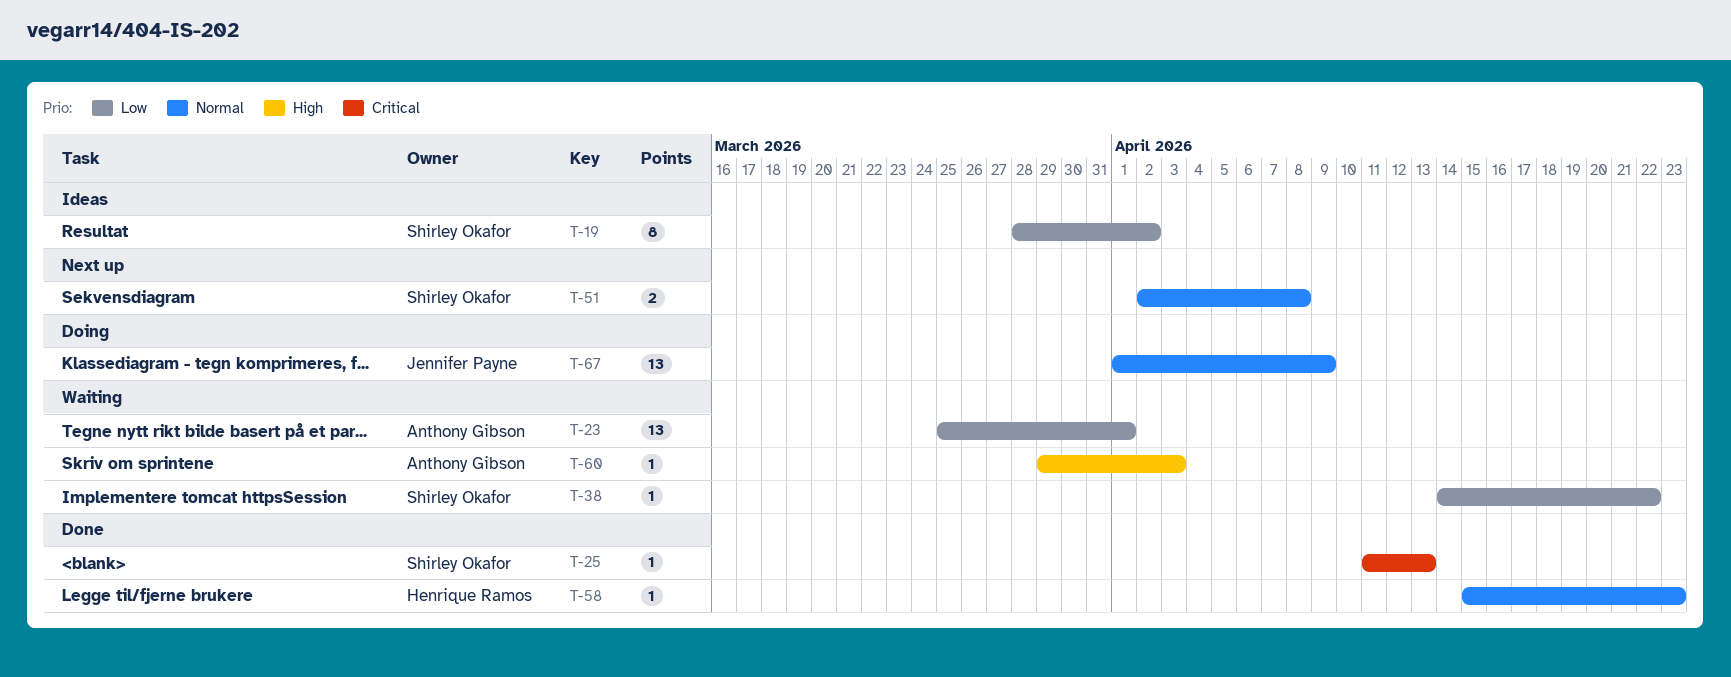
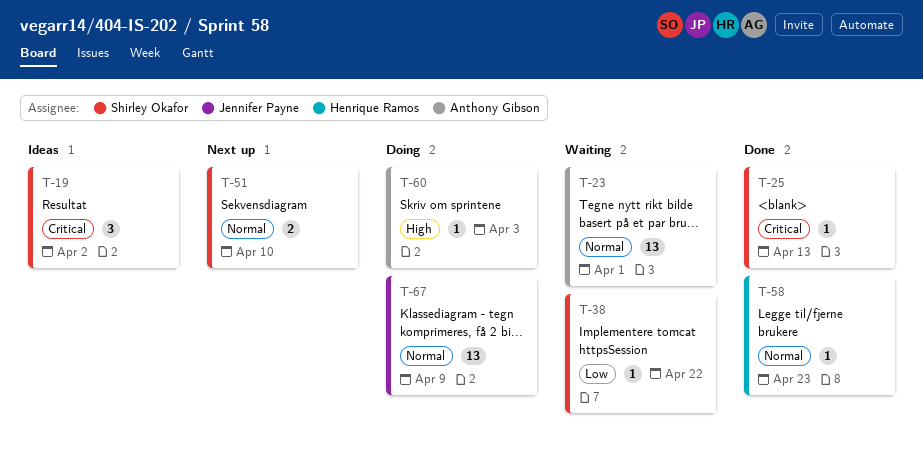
T-19, priority: Low -> Critical
T-19, estimate: 8 -> 3
T-23, priority: Low -> Normal
T-51, due: Apr 8 -> Apr 10
T-60, status: Waiting -> Doing

